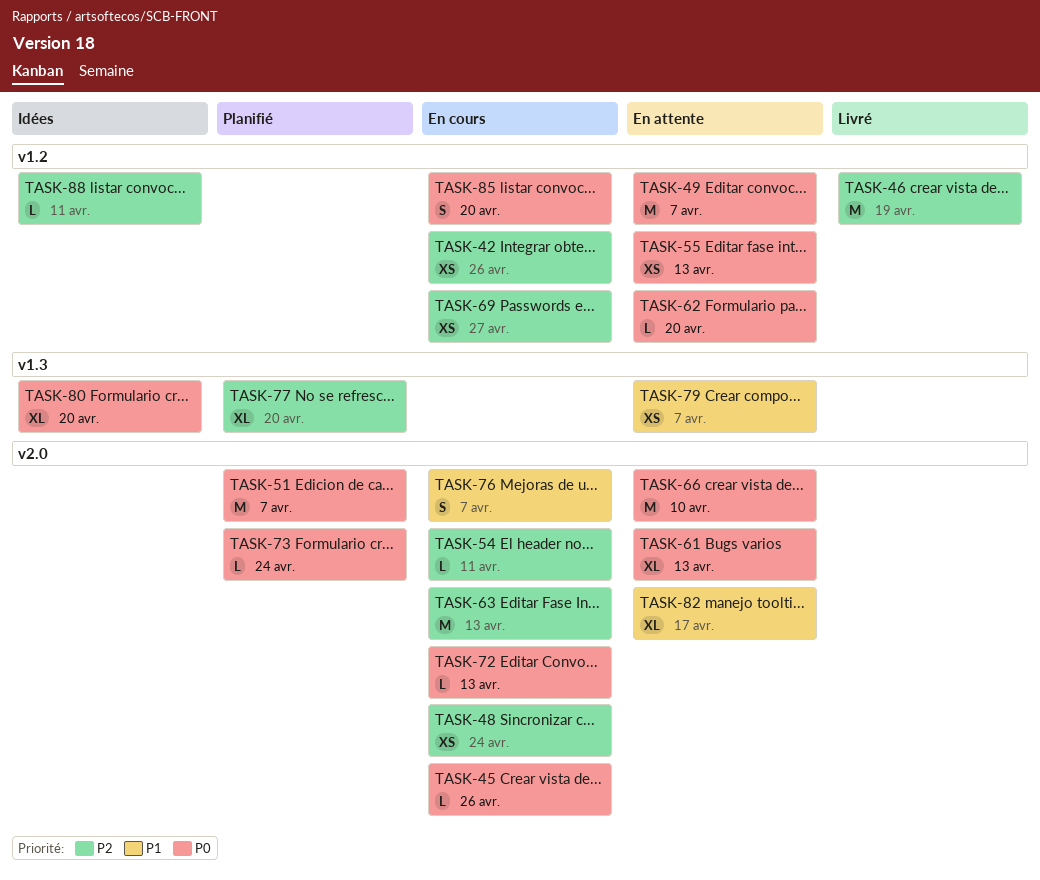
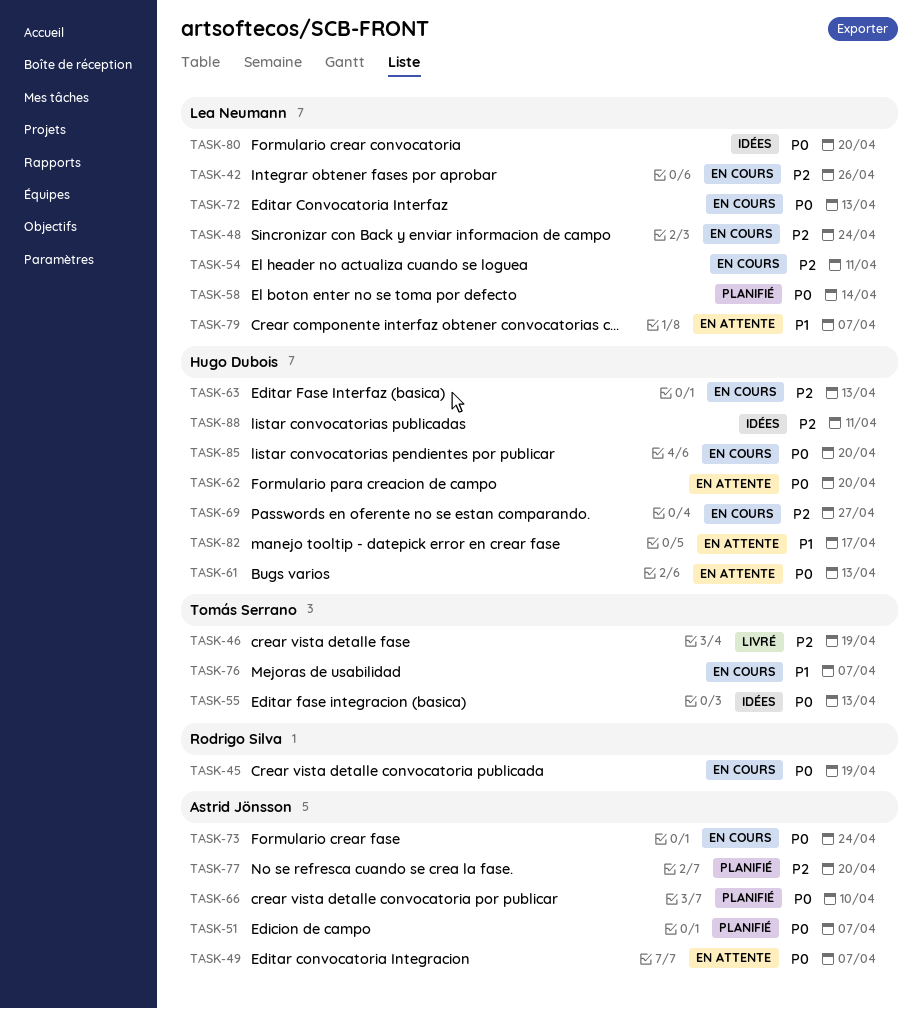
TASK-45, due: Apr 26 -> Apr 19
TASK-55, status: En attente -> Idées
TASK-58: none -> present
TASK-66, status: En attente -> Planifié
TASK-73, status: Planifié -> En cours

